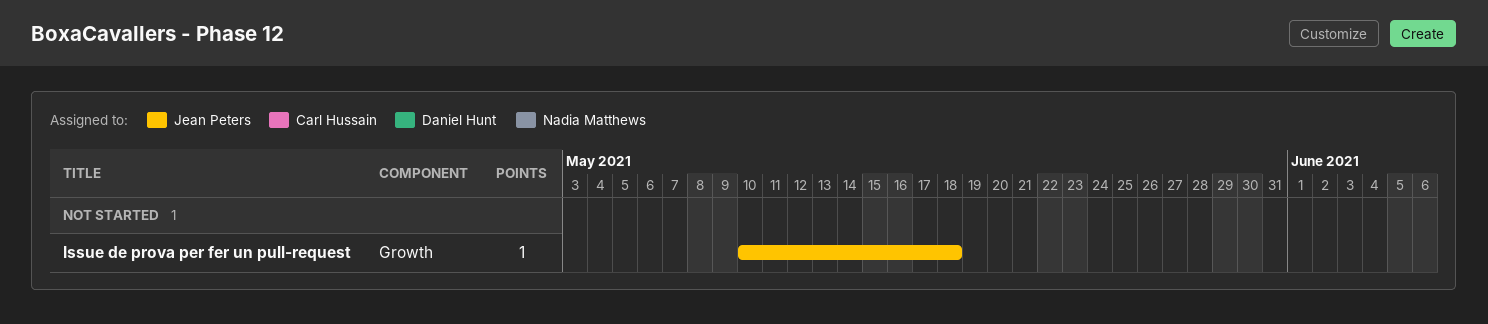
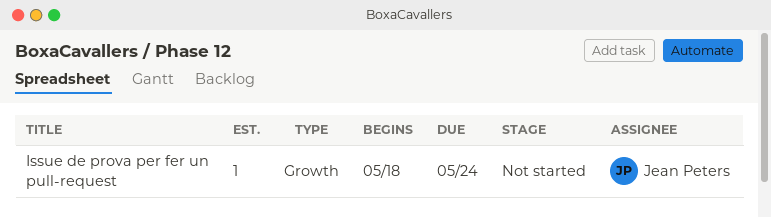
Issue de prova per fer un pull-request, start: May 10 -> May 18
Issue de prova per fer un pull-request, due: May 18 -> May 24

